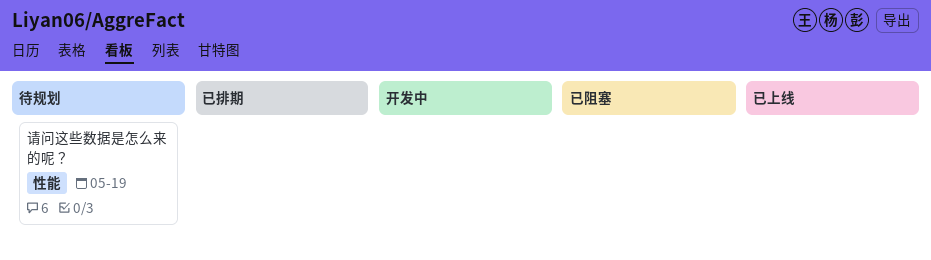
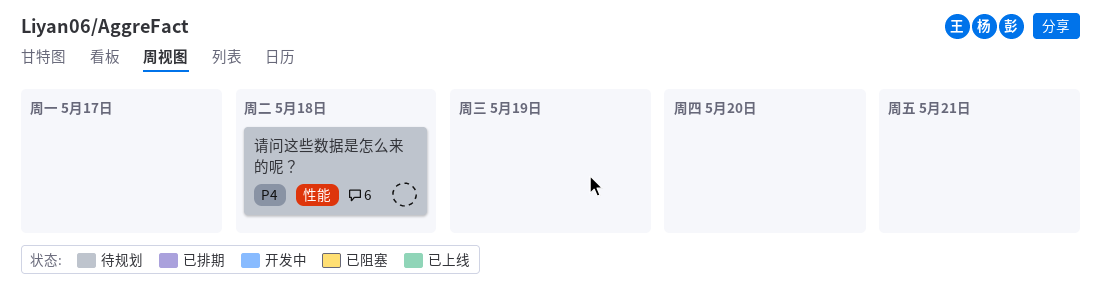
请问这些数据是怎么来的呢？, due: May 19 -> May 18

